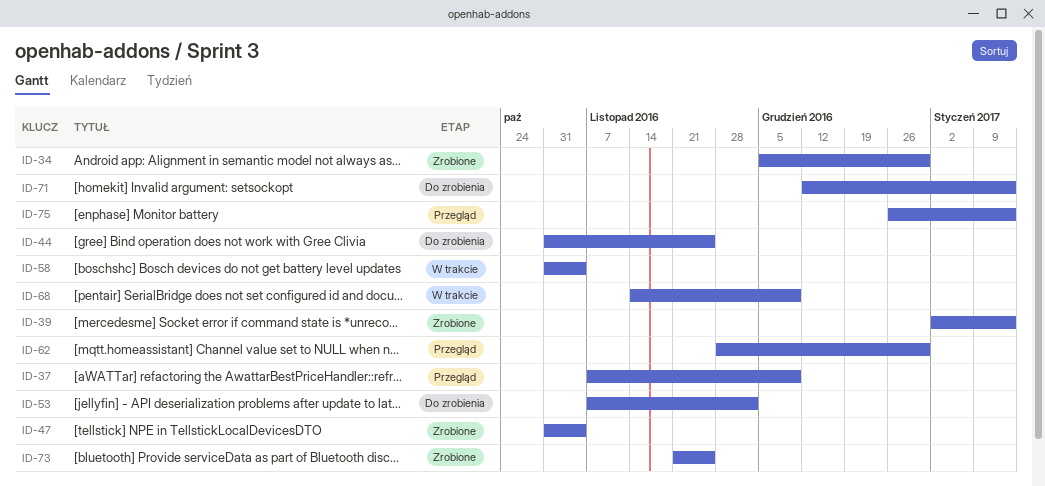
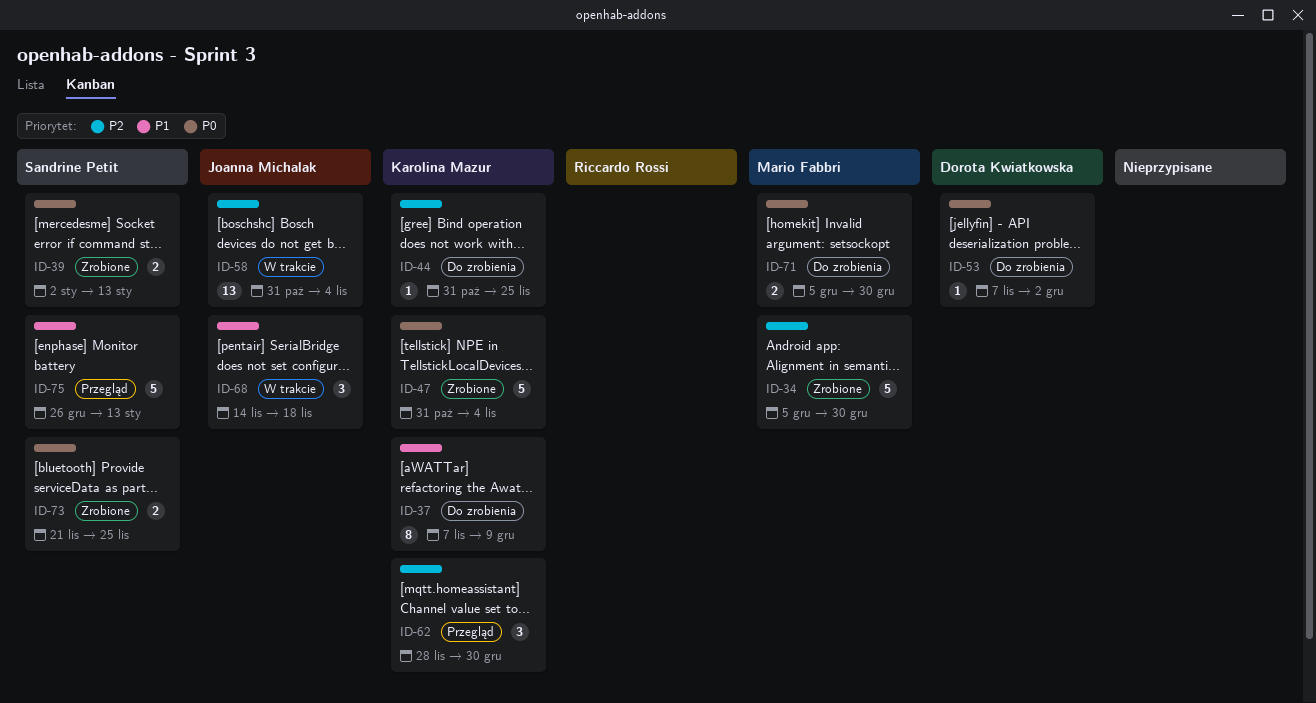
ID-37, status: Przegląd -> Do zrobienia
ID-68, due: Dec 9 -> Nov 18
ID-71, start: Dec 12 -> Dec 5
ID-71, due: Jan 13 -> Dec 30

